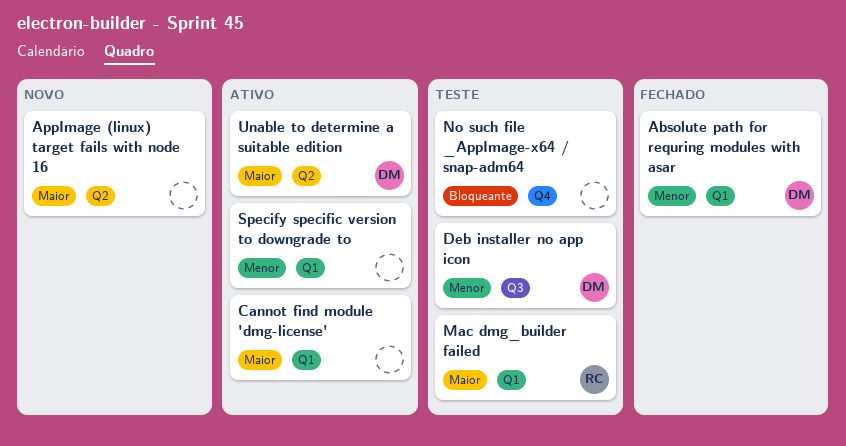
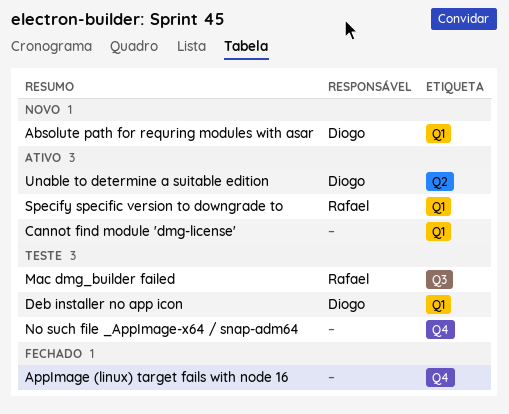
Absolute path for requring modules with asar, status: Fechado -> Novo
AppImage (linux) target fails with node 16, status: Novo -> Fechado
AppImage (linux) target fails with node 16, label: Q2 -> Q4
Deb installer no app icon, label: Q3 -> Q1
Mac dmg_builder failed, label: Q1 -> Q3
Specify specific version to downgrade to, owner: none -> Rafael

